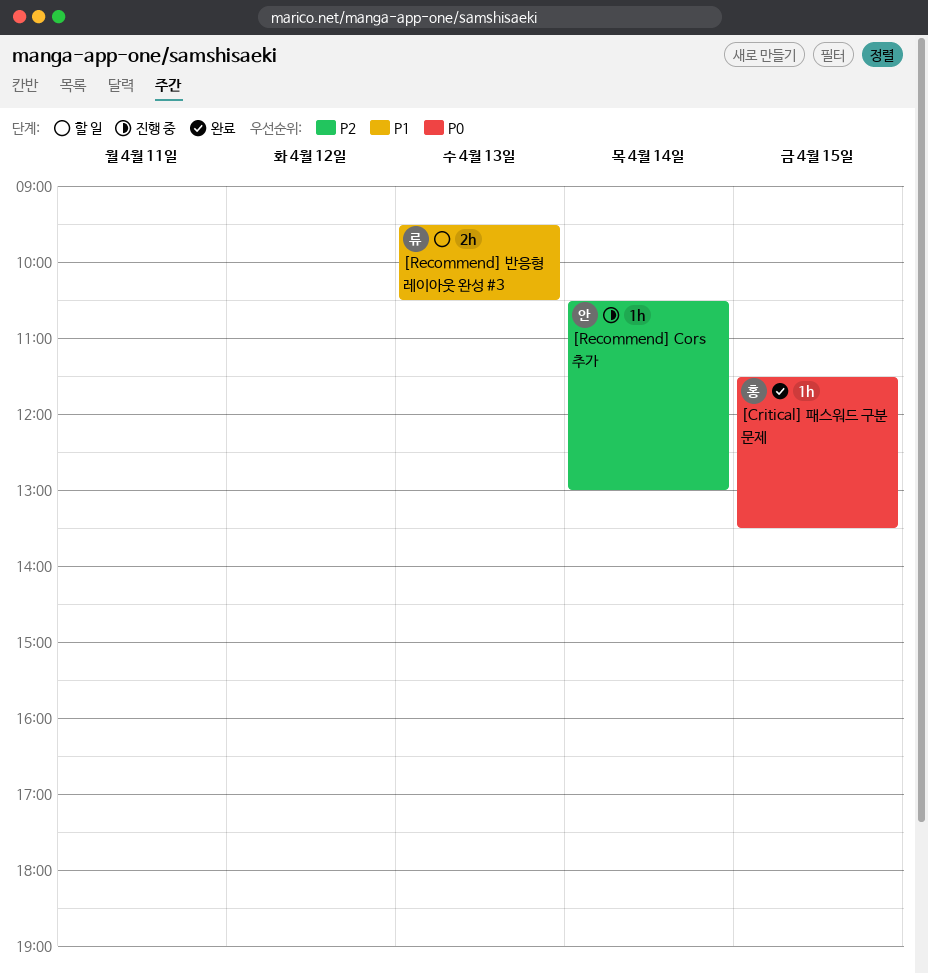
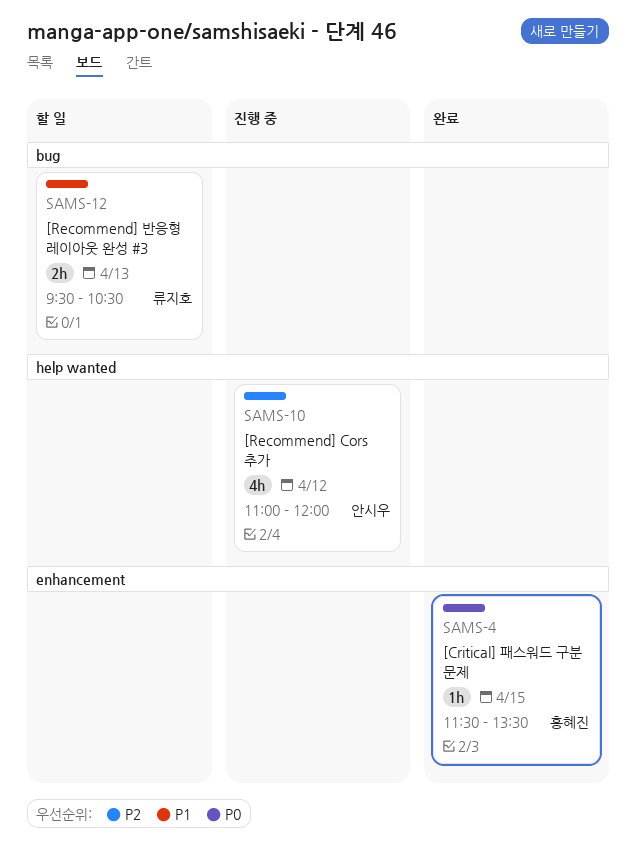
[Recommend] Cors 추가, estimate: 1h -> 4h
[Recommend] Cors 추가, day: Apr 14 -> Apr 12
[Recommend] Cors 추가, begins: 10:30 -> 11:00
[Recommend] Cors 추가, ends: 13:00 -> 12:00

